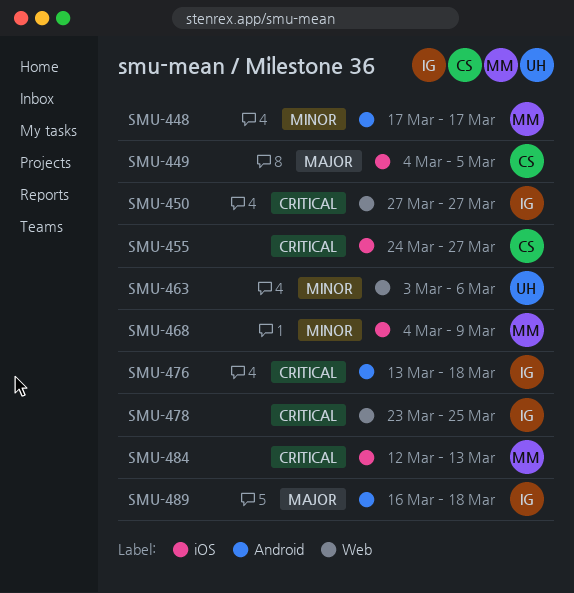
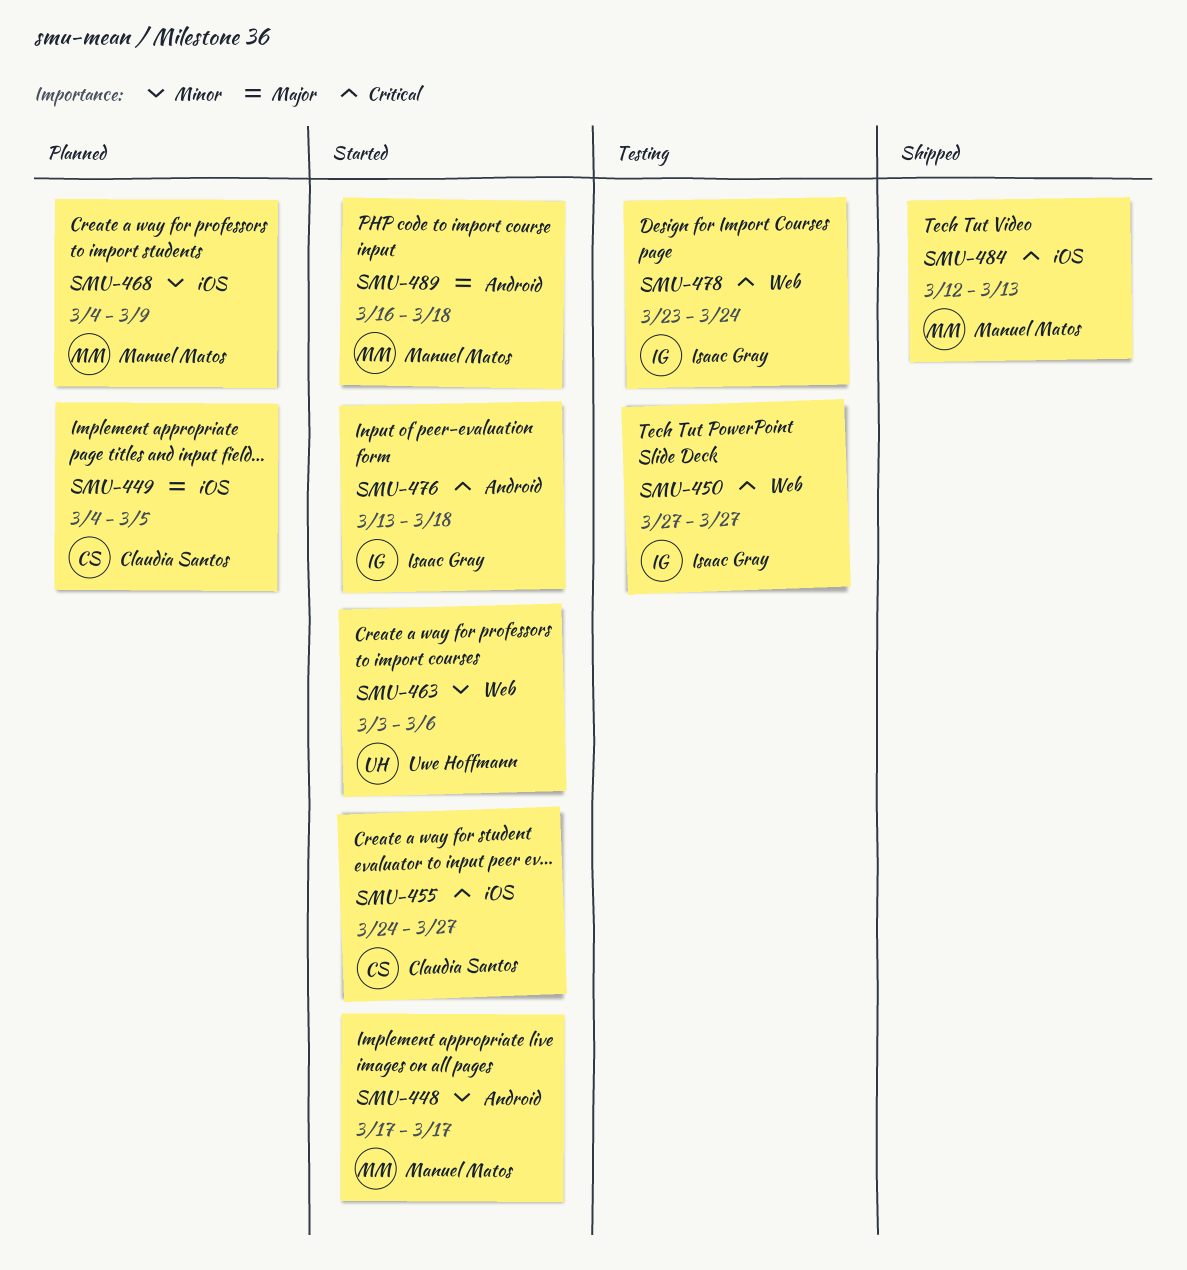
SMU-478, due: Mar 25 -> Mar 24
SMU-489, owner: Isaac Gray -> Manuel Matos

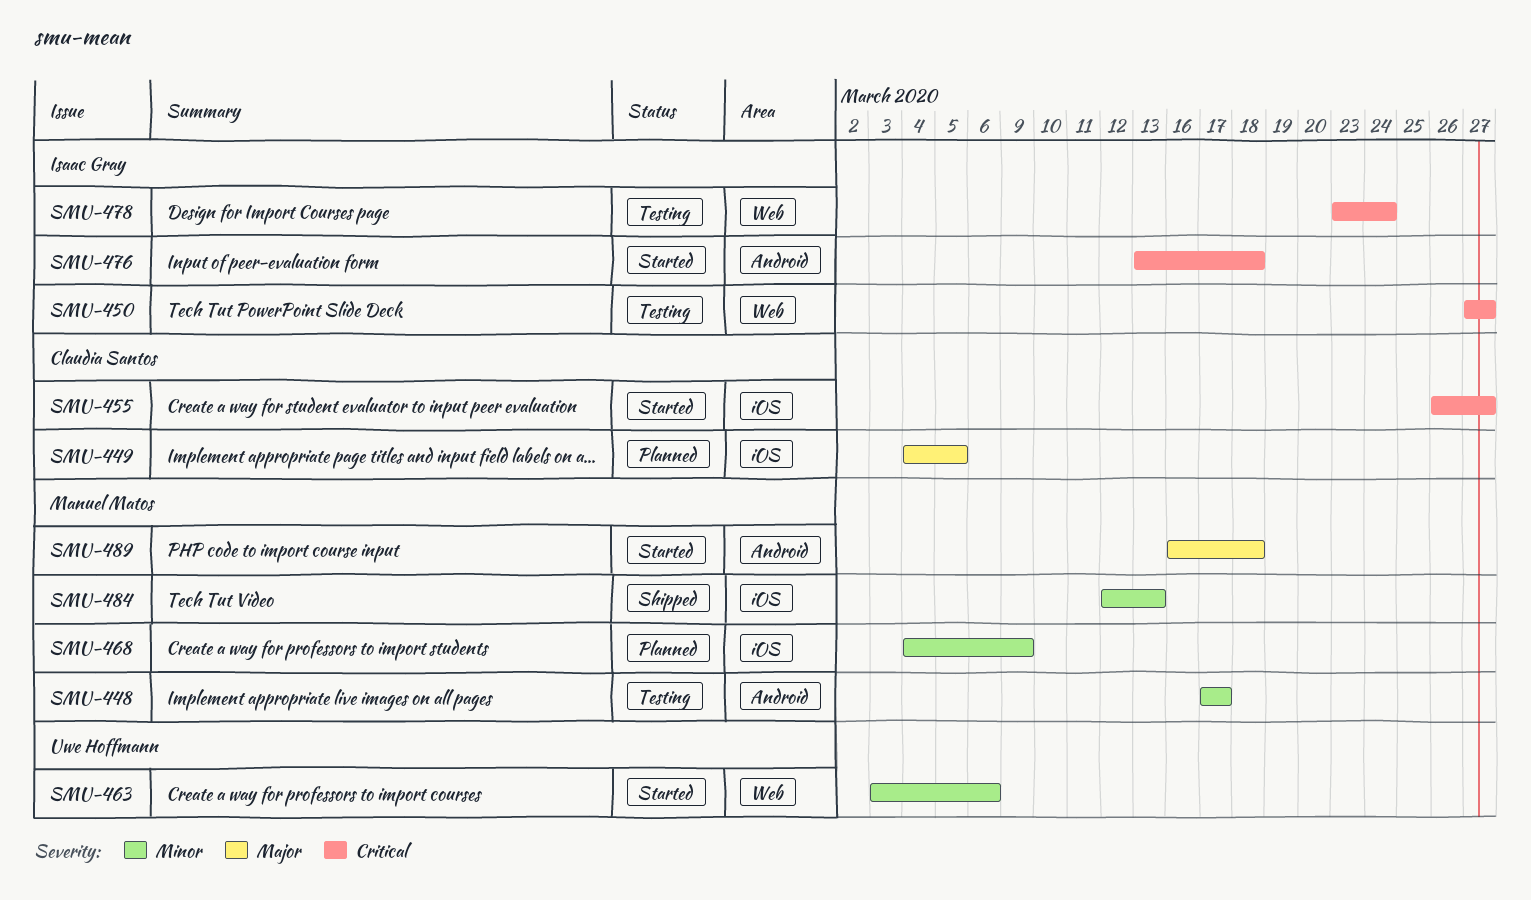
SMU-448, status: Started -> Testing
SMU-455, start: Mar 24 -> Mar 26
SMU-484, priority: Critical -> Minor

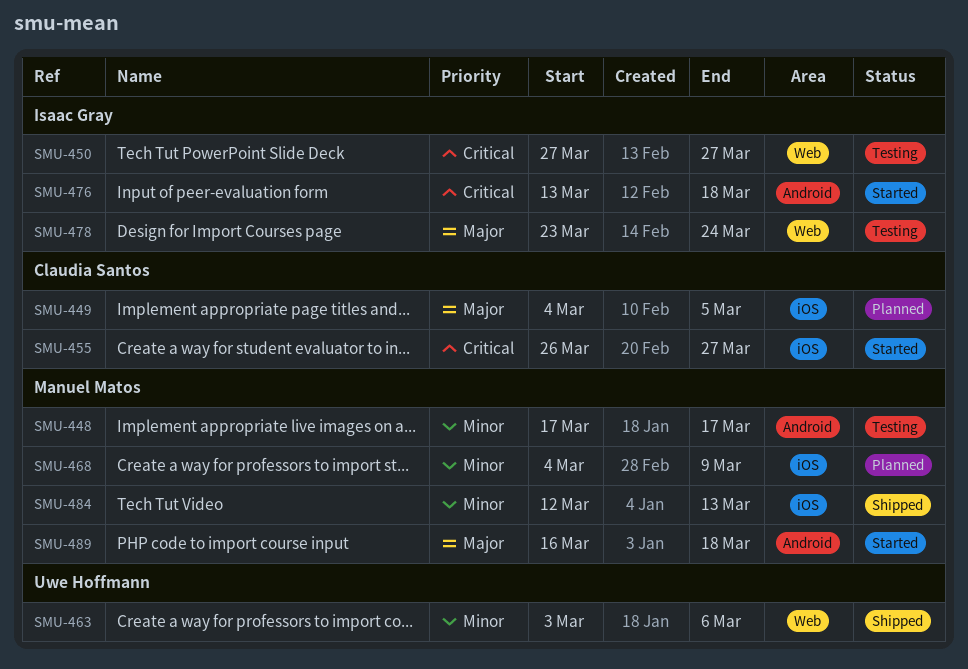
SMU-463, status: Started -> Shipped
SMU-478, priority: Critical -> Major

